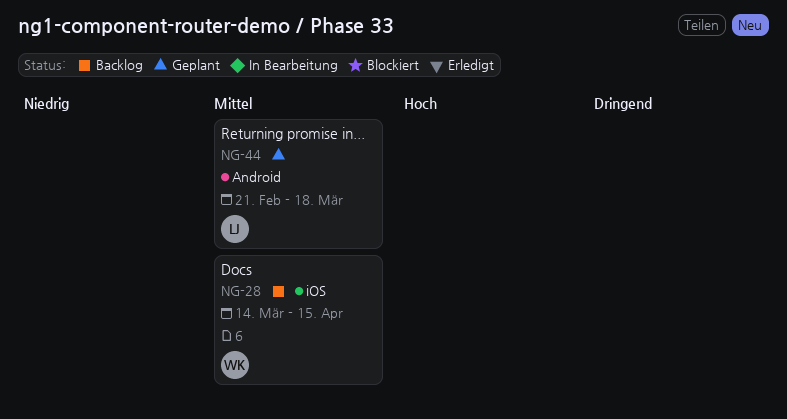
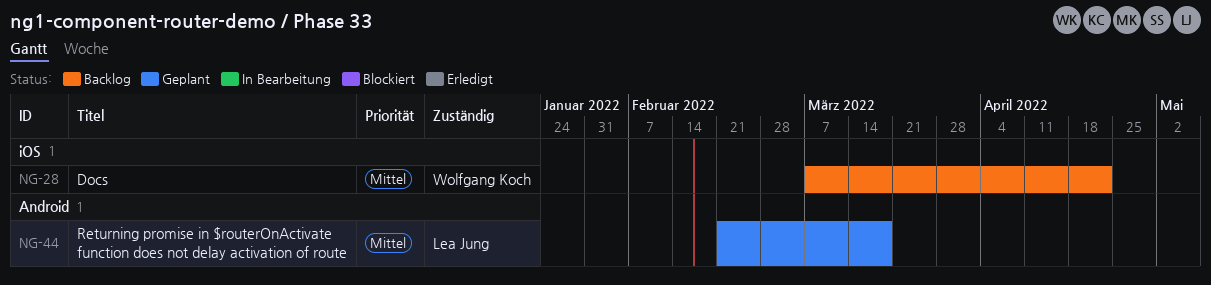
NG-28, start: Mar 14 -> Mar 7
NG-28, due: Apr 15 -> Apr 22

